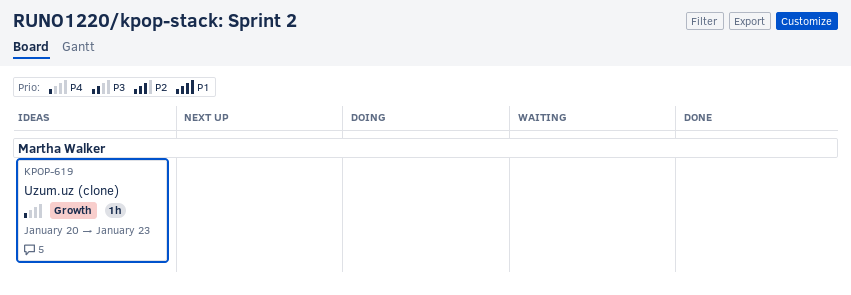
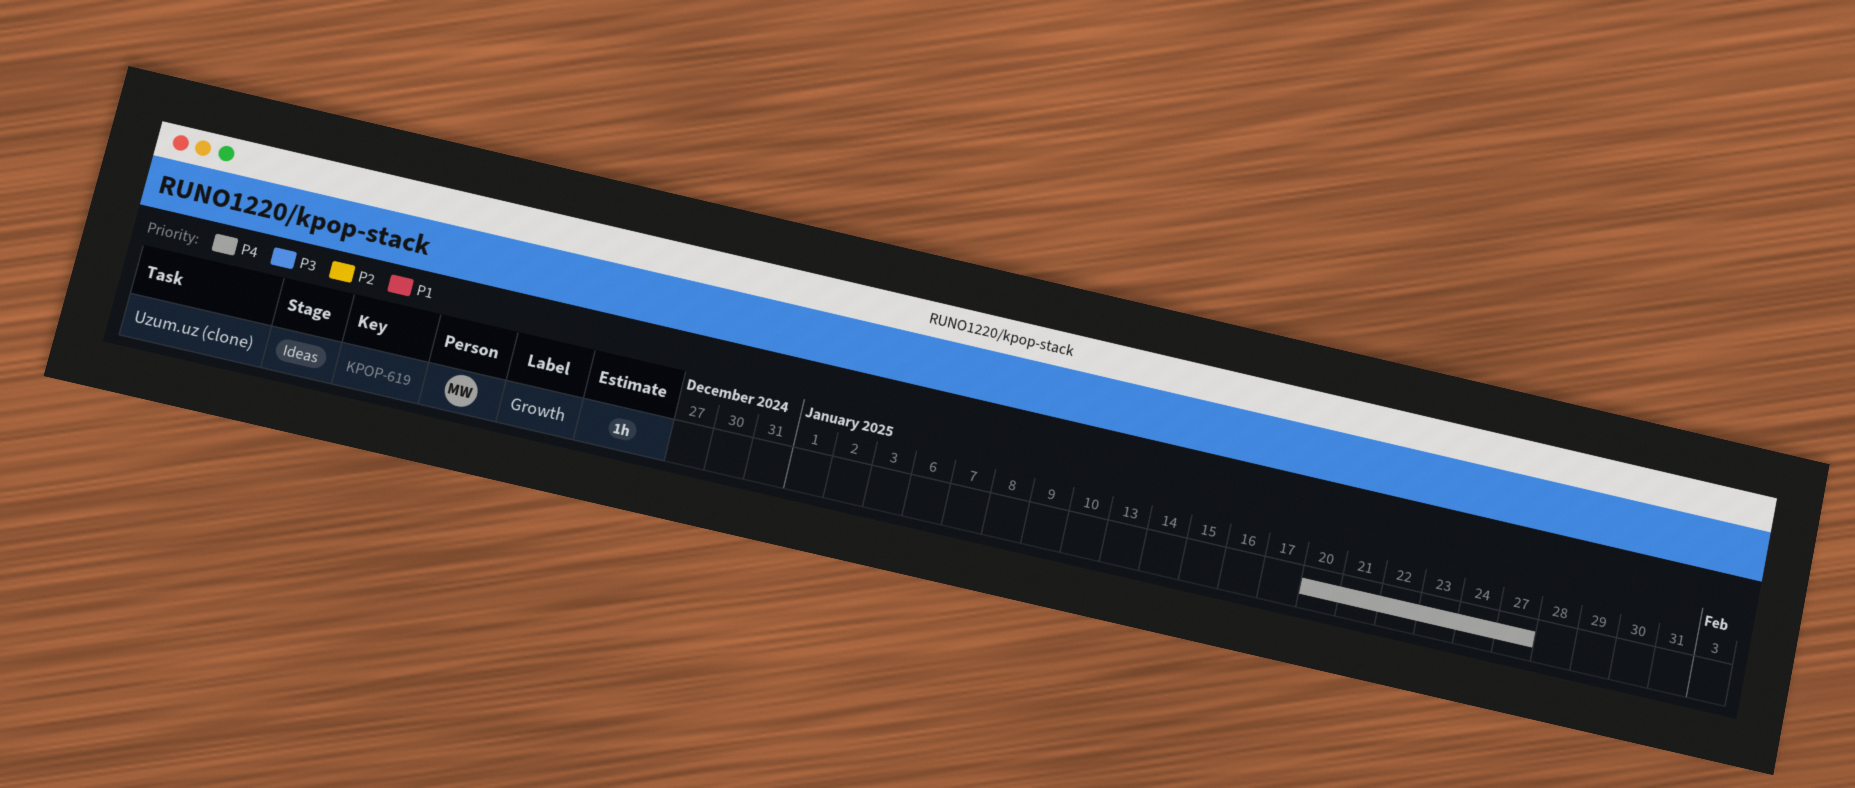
KPOP-619, due: Jan 23 -> Jan 27

